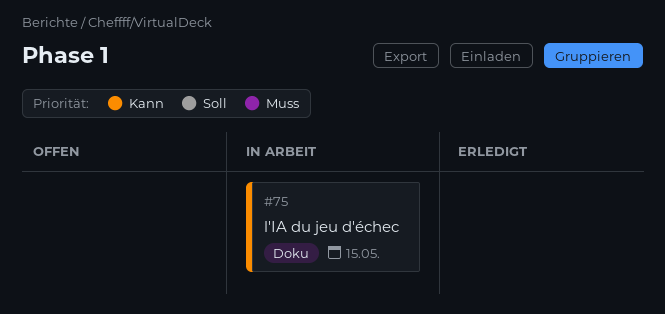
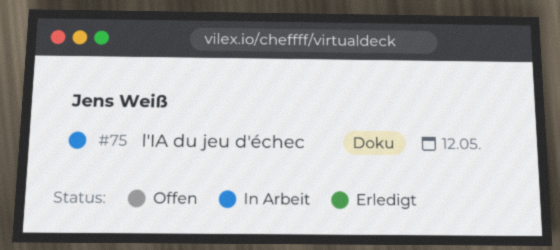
#75, due: May 15 -> May 12

